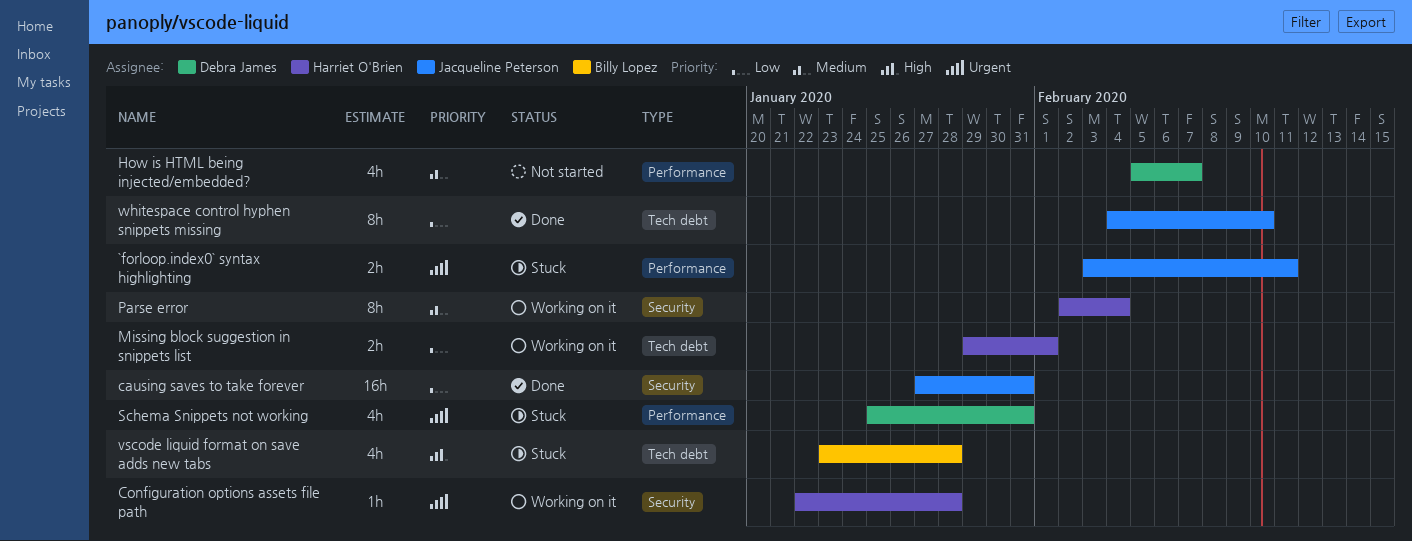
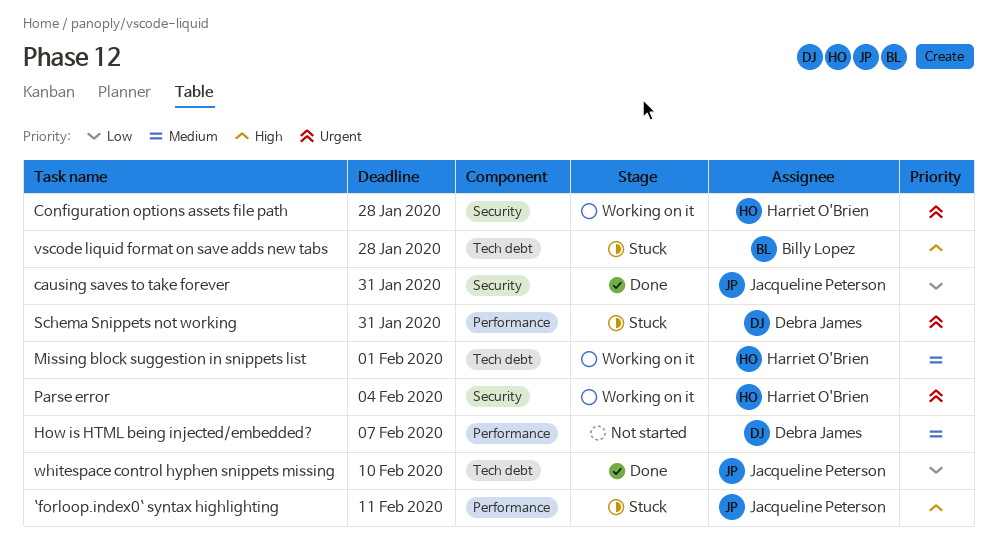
`forloop.index0` syntax highlighting, priority: Urgent -> High
Missing block suggestion in snippets list, priority: Low -> Medium
Parse error, priority: Medium -> Urgent

